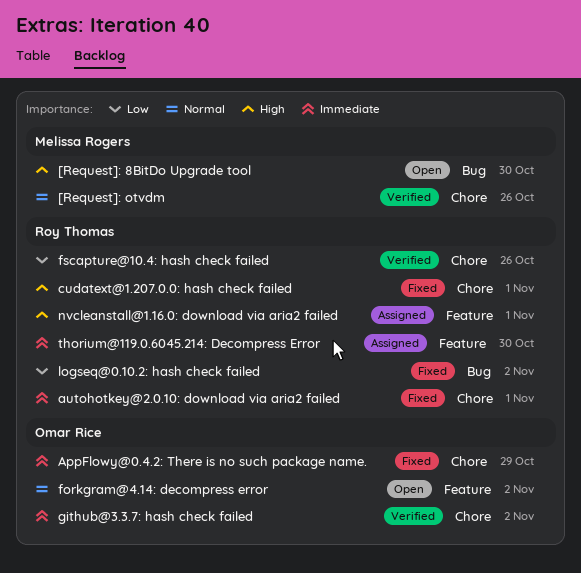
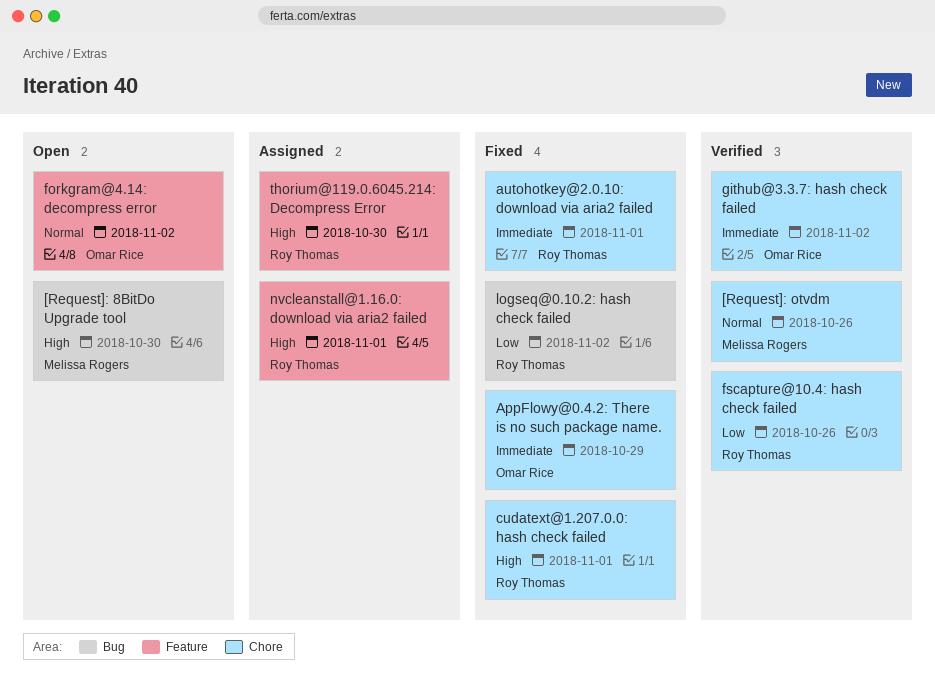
thorium@119.0.6045.214: Decompress Error, priority: Immediate -> High

